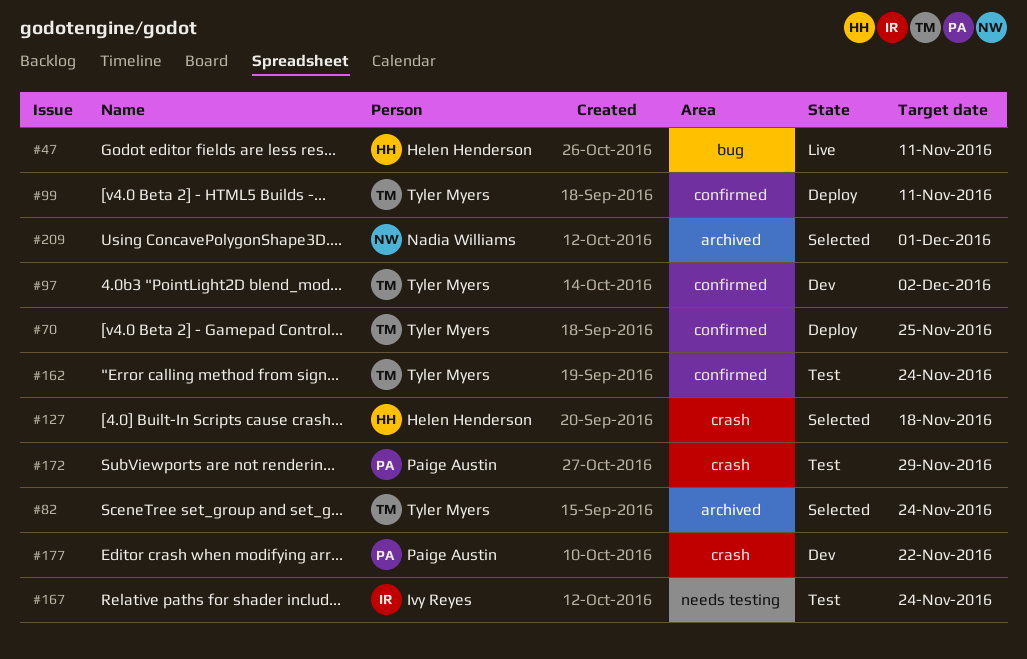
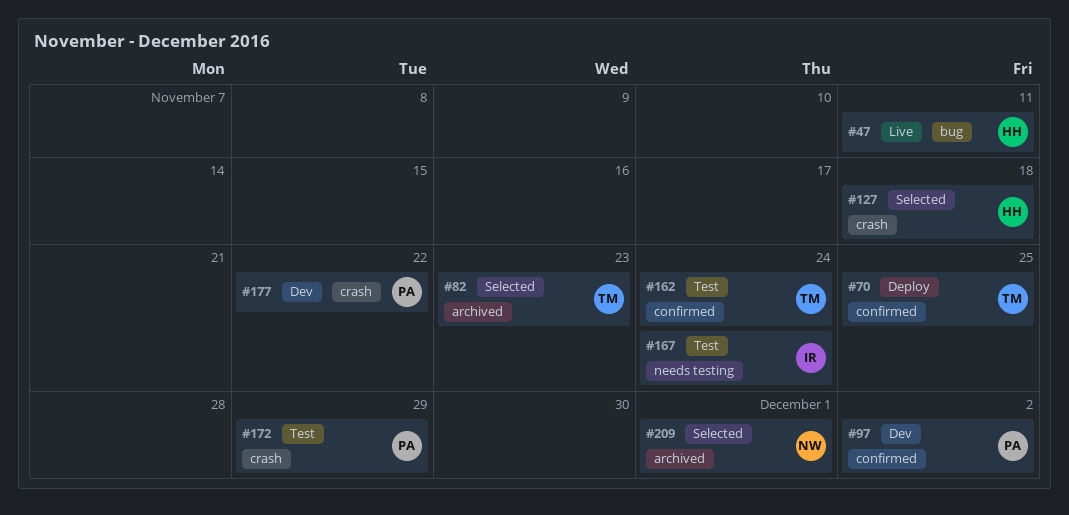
#82, due: Nov 24 -> Nov 23
#97, owner: Tyler Myers -> Paige Austin
#99: present -> none

